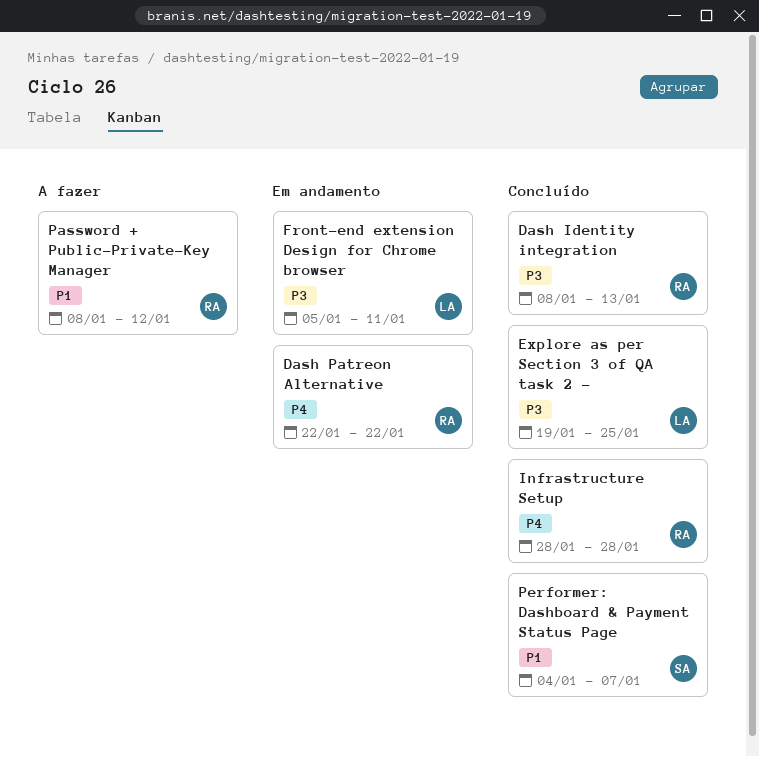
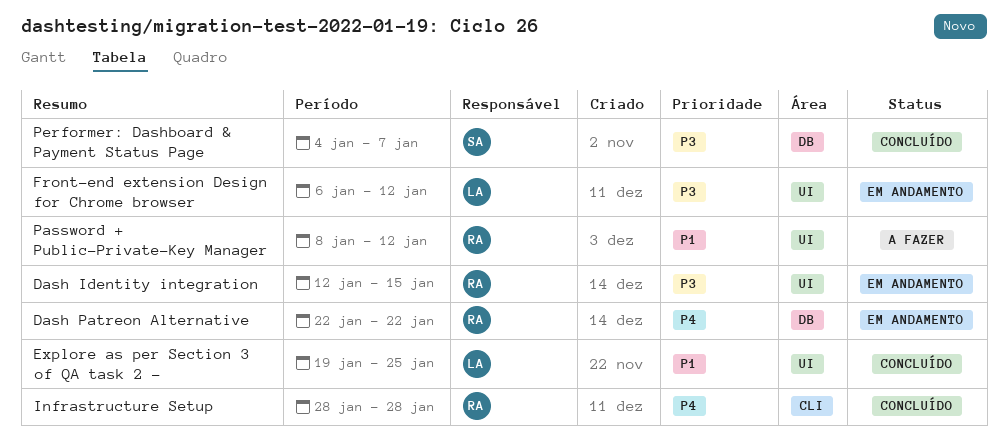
Dash Identity integration, status: Concluído -> Em andamento
Dash Identity integration, start: Jan 8 -> Jan 12
Dash Identity integration, due: Jan 13 -> Jan 15
Explore as per Section 3 of QA task 2 -, priority: P3 -> P1
Front-end extension Design for Chrome browser, start: Jan 5 -> Jan 6
Front-end extension Design for Chrome browser, due: Jan 11 -> Jan 12
Performer: Dashboard & Payment Status Page, priority: P1 -> P3

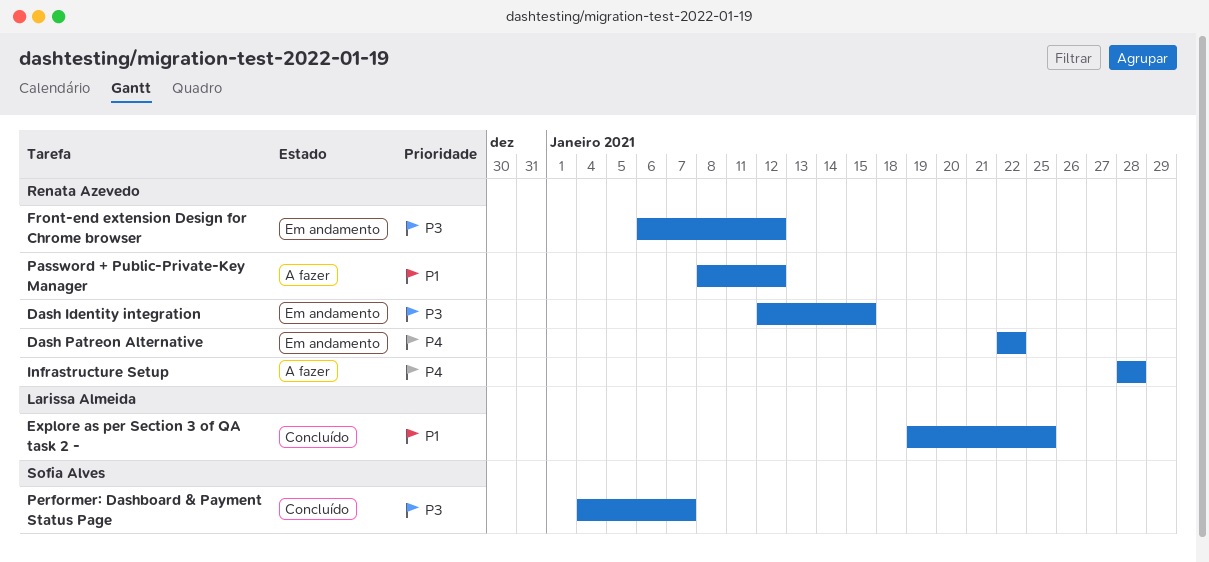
Front-end extension Design for Chrome browser, owner: Larissa Almeida -> Renata Azevedo
Infrastructure Setup, status: Concluído -> A fazer

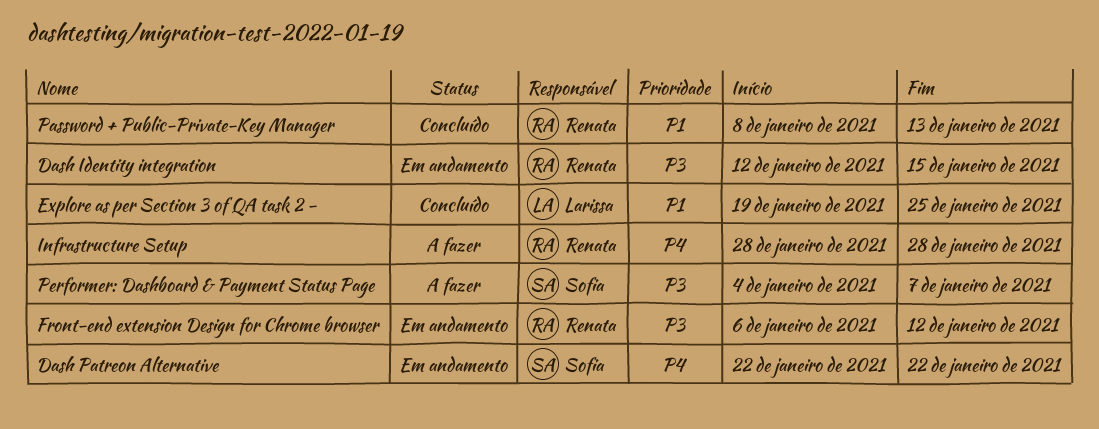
Dash Patreon Alternative, owner: Renata Azevedo -> Sofia Alves
Password + Public-Private-Key Manager, status: A fazer -> Concluído
Password + Public-Private-Key Manager, due: Jan 12 -> Jan 13
Performer: Dashboard & Payment Status Page, status: Concluído -> A fazer

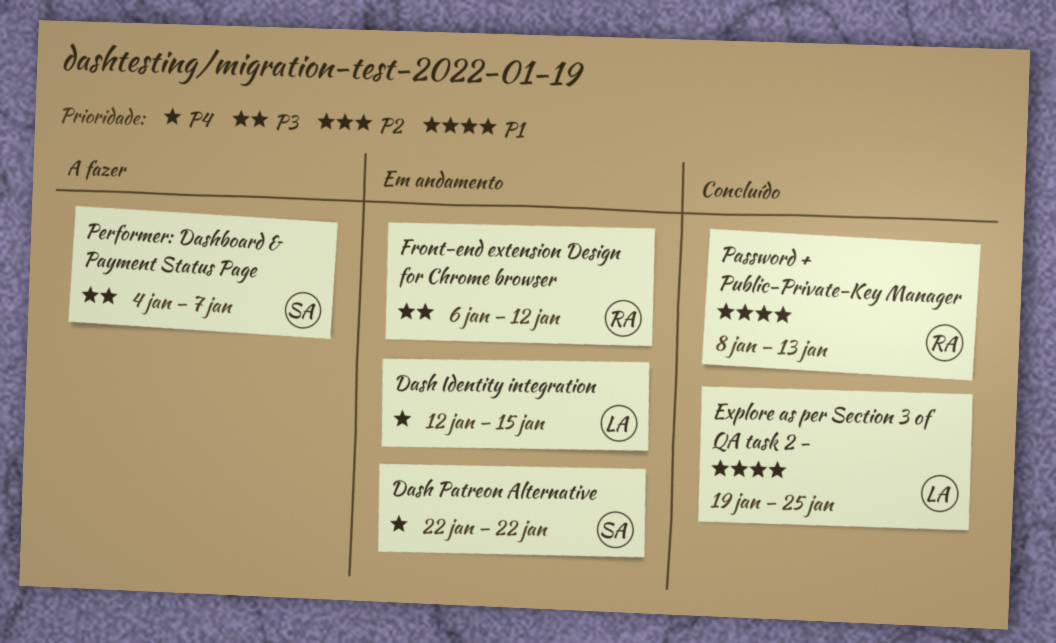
Dash Identity integration, owner: Renata -> Larissa
Dash Identity integration, priority: P3 -> P4
Infrastructure Setup: present -> none

